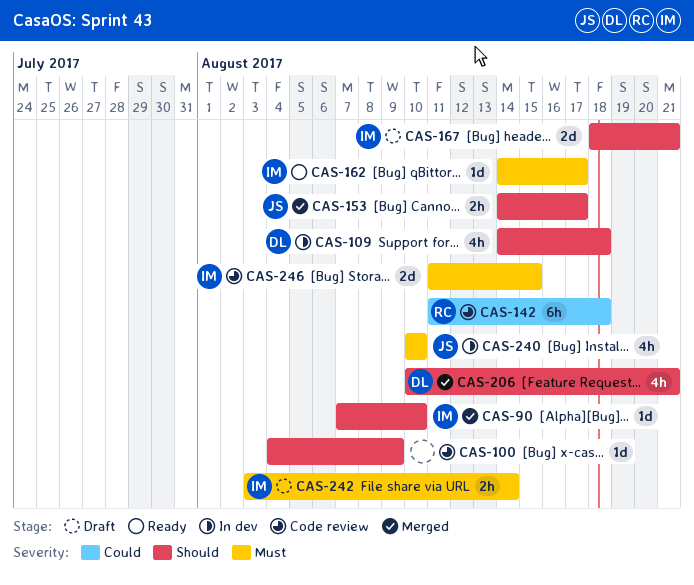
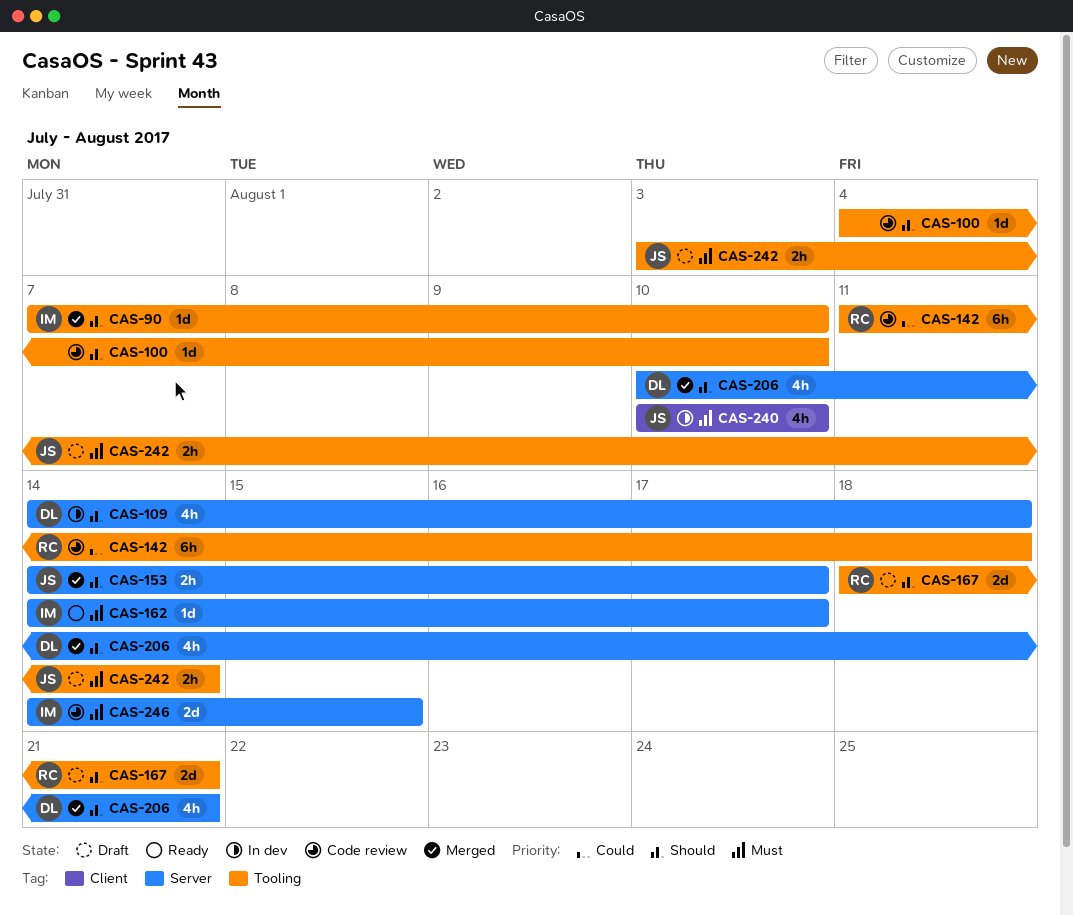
CAS-100, due: Aug 9 -> Aug 10
CAS-167, owner: IM -> RC
CAS-242, owner: IM -> JS
CAS-246, start: Aug 11 -> Aug 14

